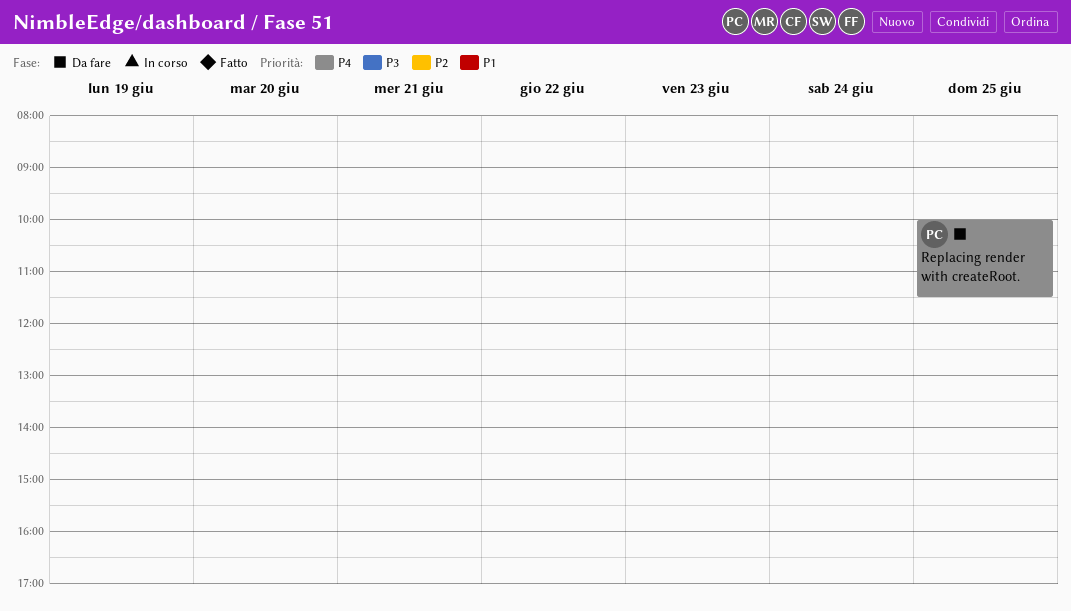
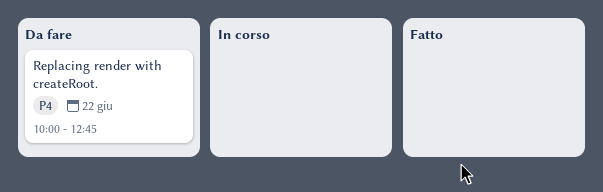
Replacing render with createRoot., day: Jun 25 -> Jun 22
Replacing render with createRoot., ends: 11:30 -> 12:45

